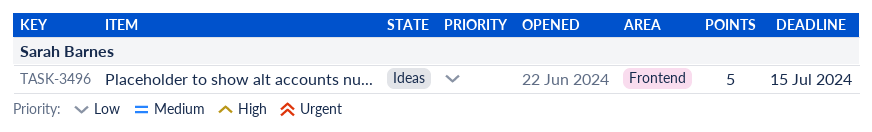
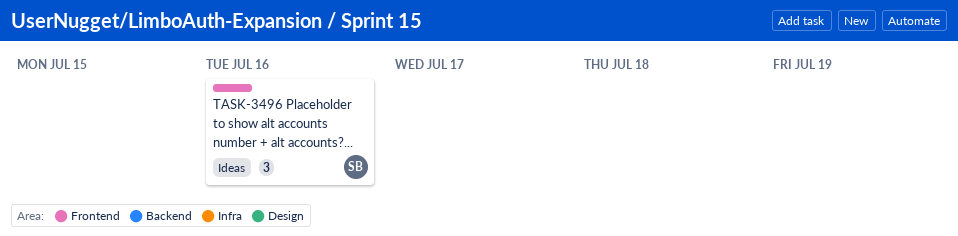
TASK-3496, estimate: 5 -> 3
TASK-3496, due: Jul 15 -> Jul 16

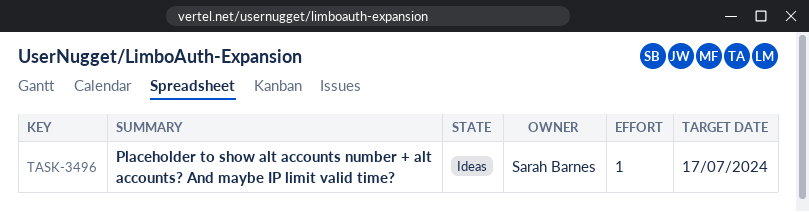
TASK-3496, estimate: 3 -> 1
TASK-3496, due: Jul 16 -> Jul 17

